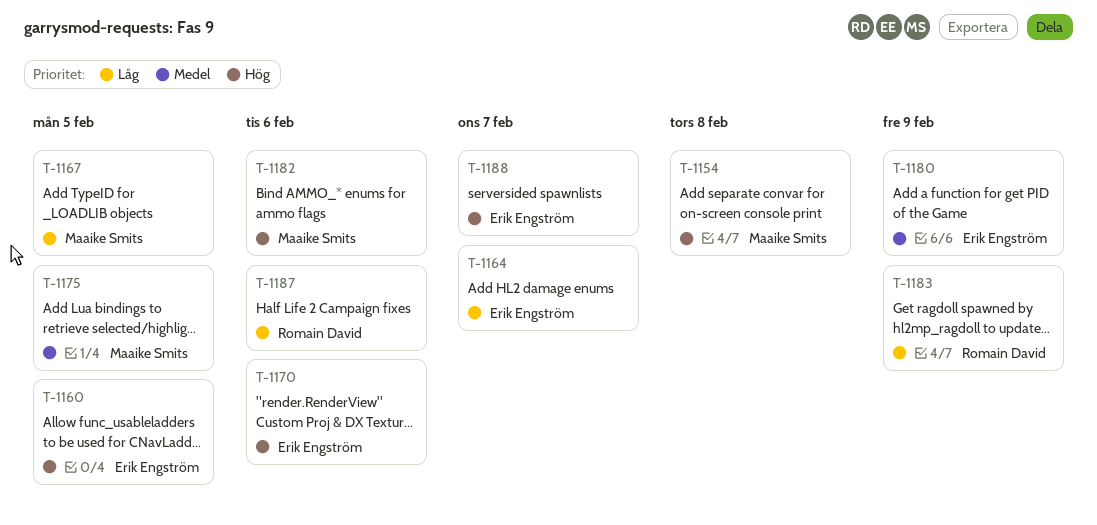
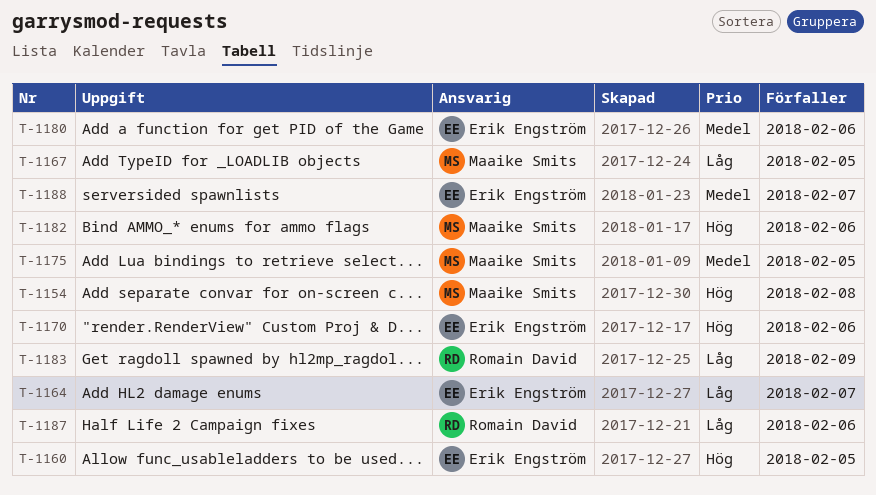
T-1180, due: Feb 9 -> Feb 6
T-1188, priority: Hög -> Medel

